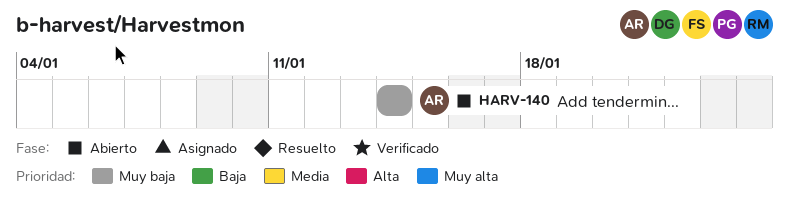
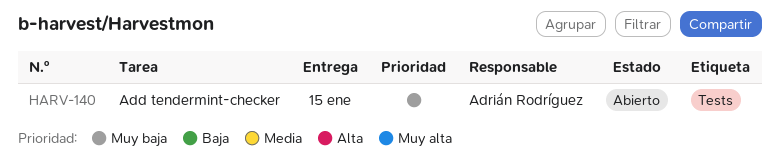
HARV-140, due: Jan 14 -> Jan 15

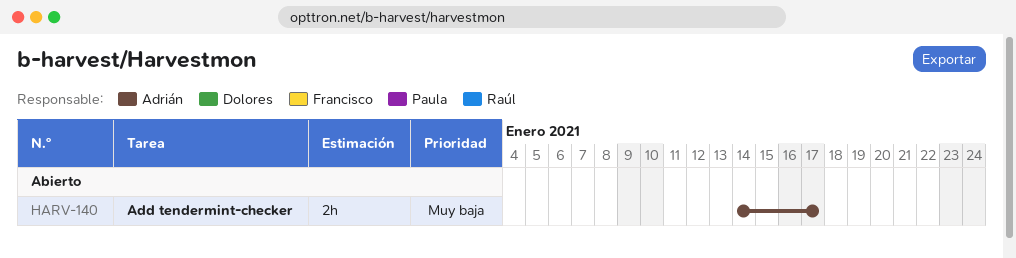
HARV-140, due: Jan 15 -> Jan 17

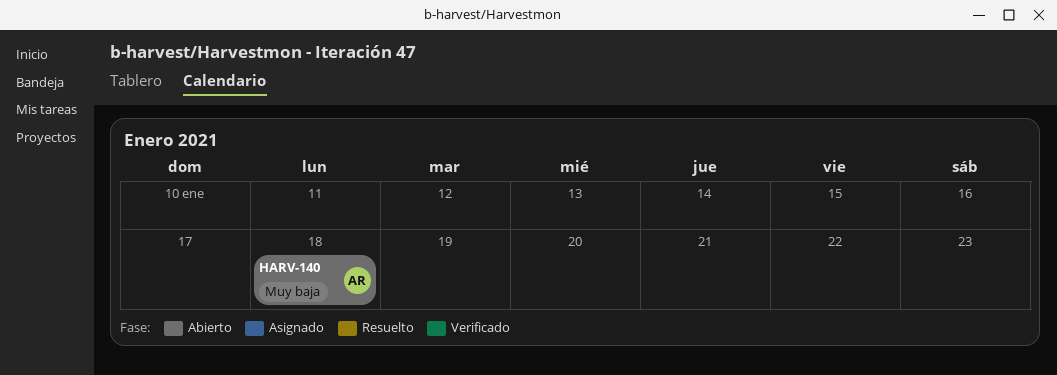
HARV-140, due: Jan 17 -> Jan 18

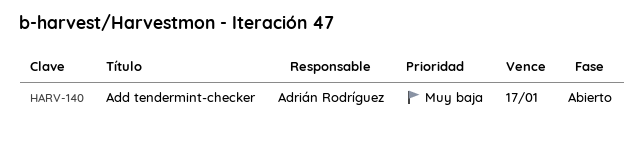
HARV-140, due: Jan 18 -> Jan 17

